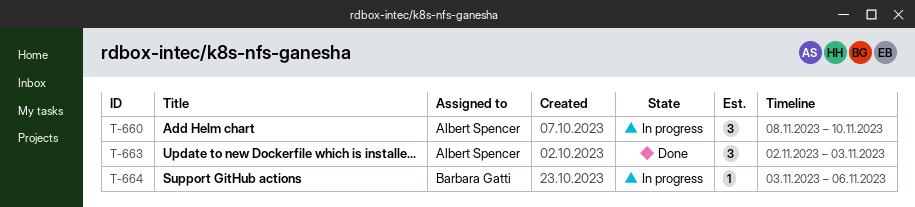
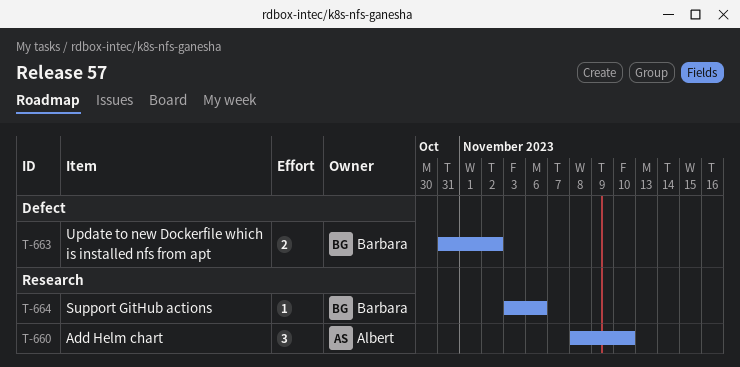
T-663, owner: Albert Spencer -> Barbara Gatti
T-663, estimate: 3 -> 2
T-663, start: Nov 2 -> Oct 31
T-663, due: Nov 3 -> Nov 2

